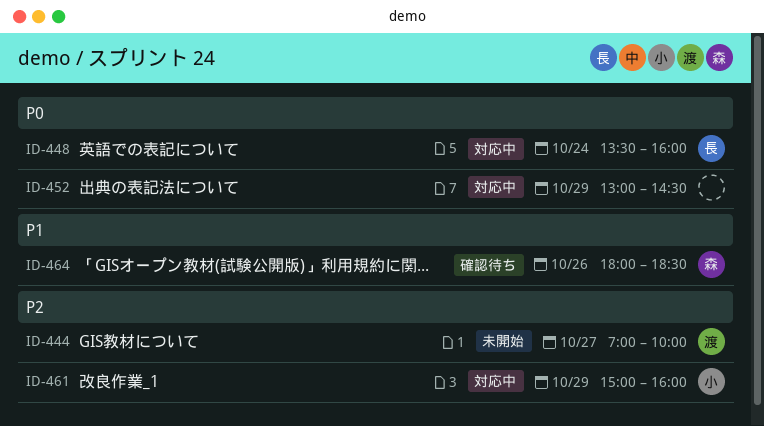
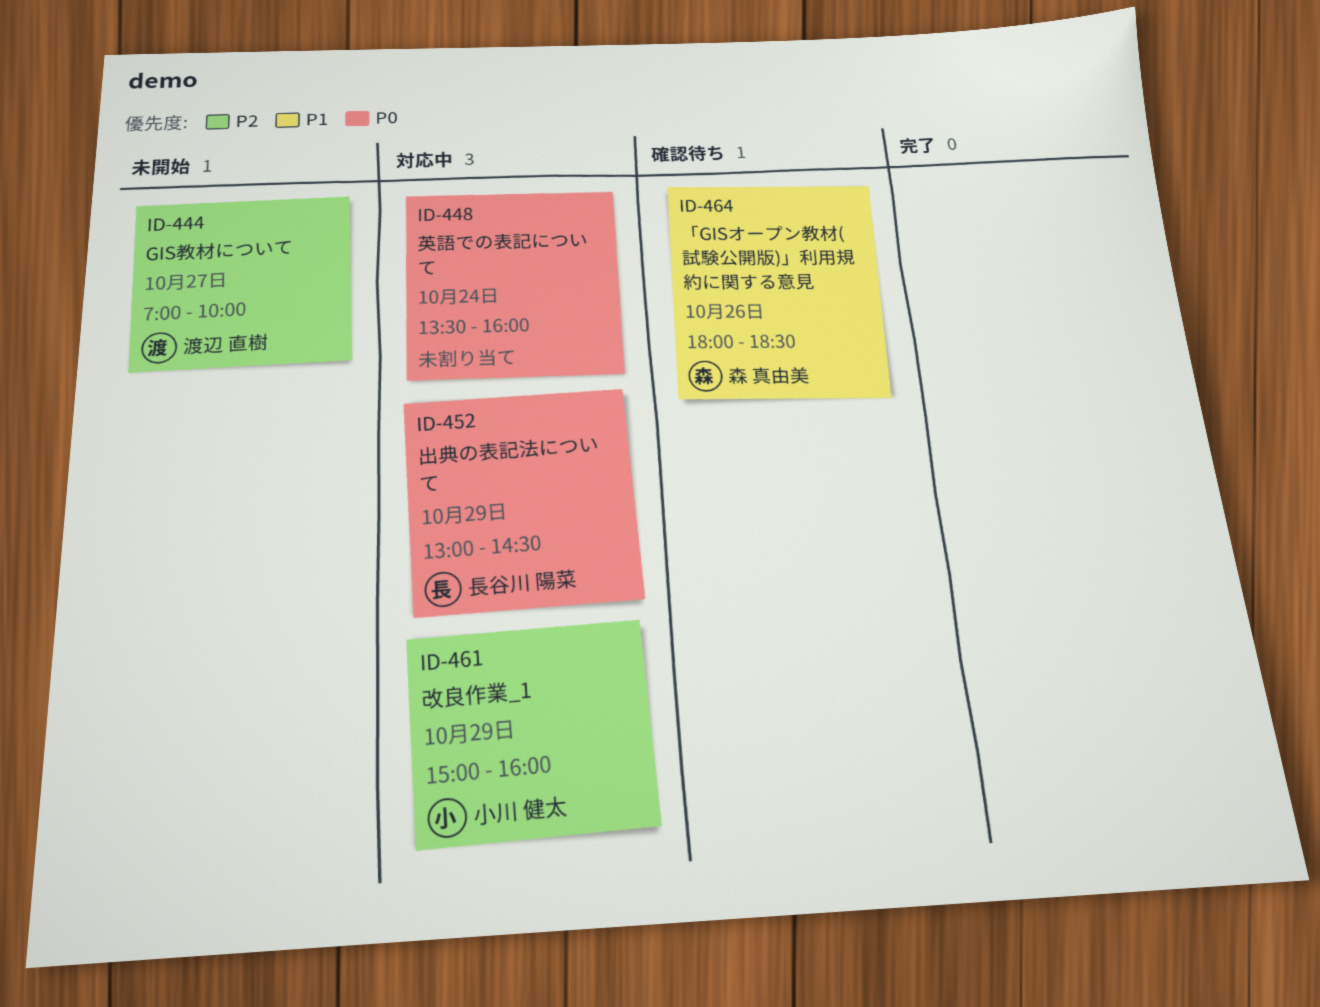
ID-448, owner: 長谷川 陽菜 -> none
ID-452, owner: none -> 長谷川 陽菜

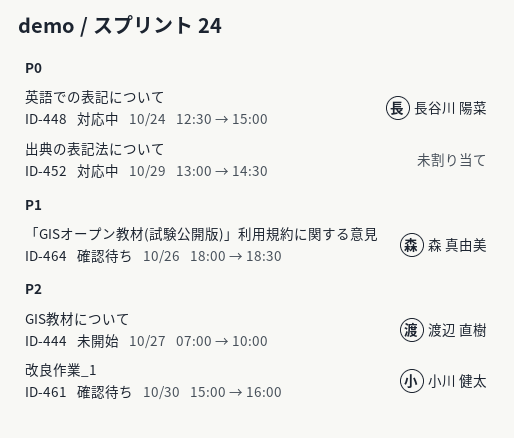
ID-448, owner: none -> 長谷川 陽菜
ID-448, begins: 13:30 -> 12:30
ID-448, ends: 16:00 -> 15:00
ID-452, owner: 長谷川 陽菜 -> none
ID-461, status: 対応中 -> 確認待ち
ID-461, day: Oct 29 -> Oct 30

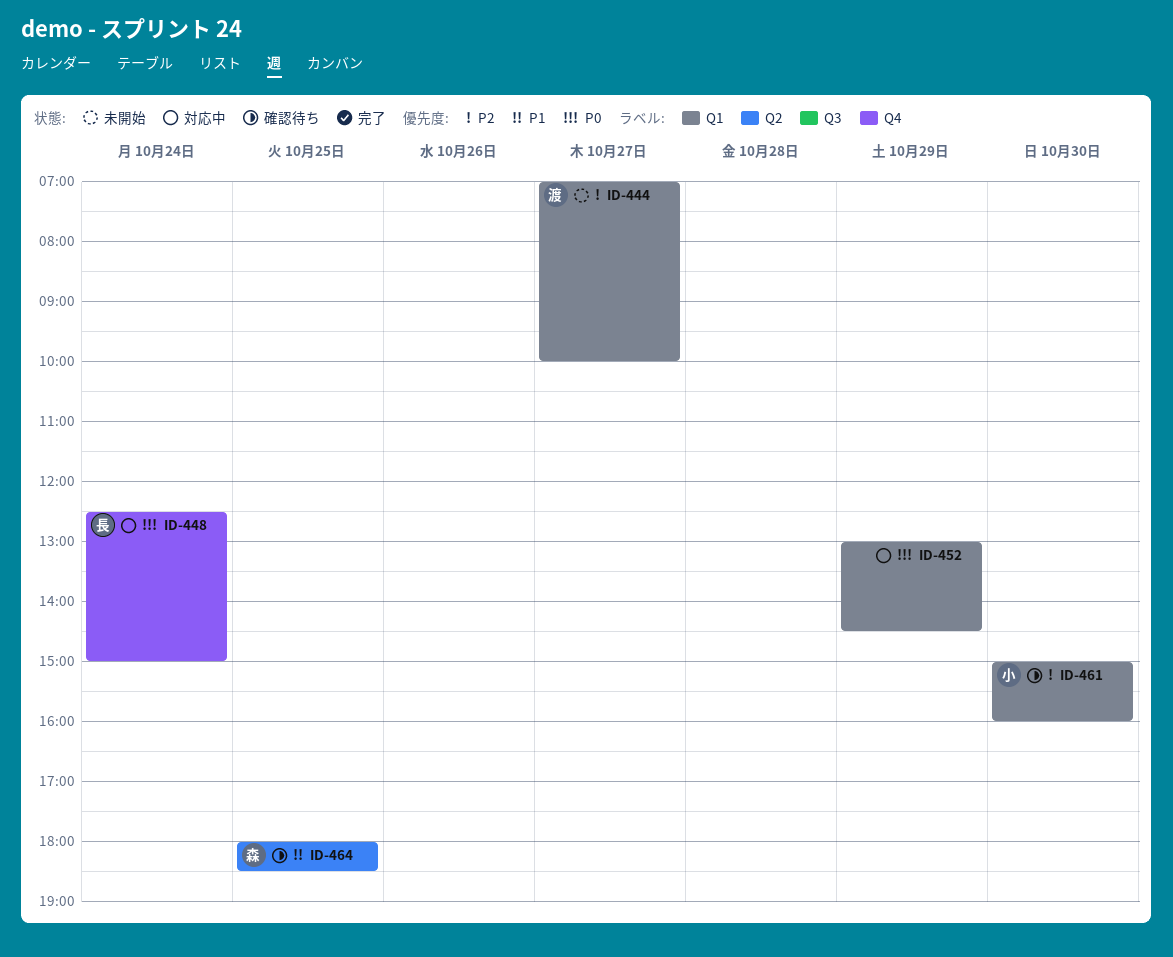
ID-464, day: Oct 26 -> Oct 25

